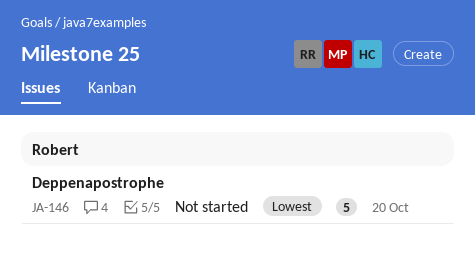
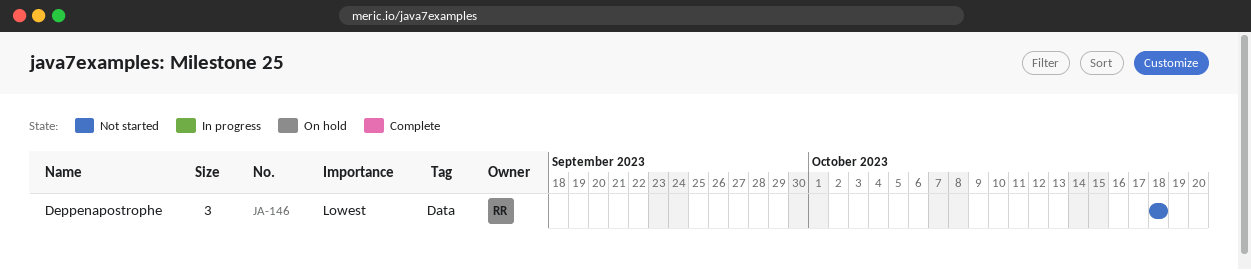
JA-146, estimate: 5 -> 3
JA-146, due: Oct 20 -> Oct 18

